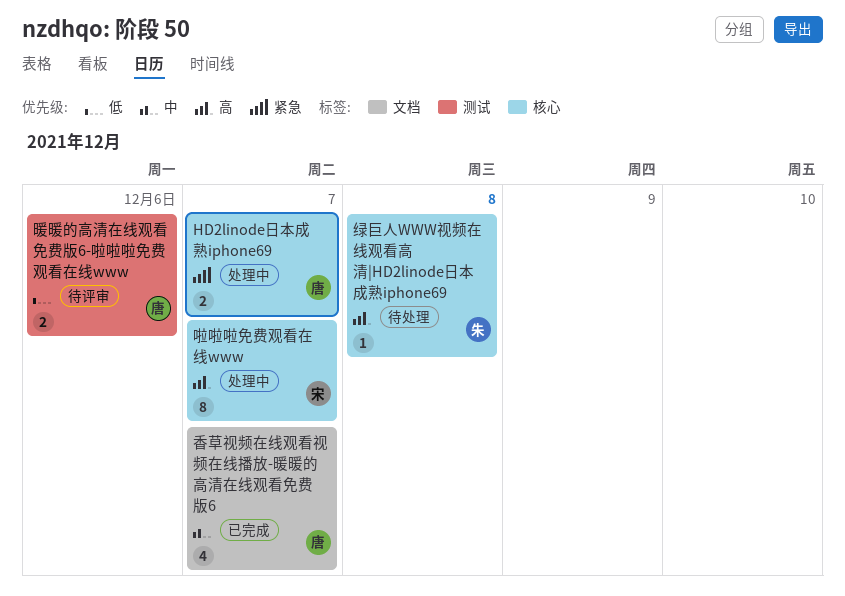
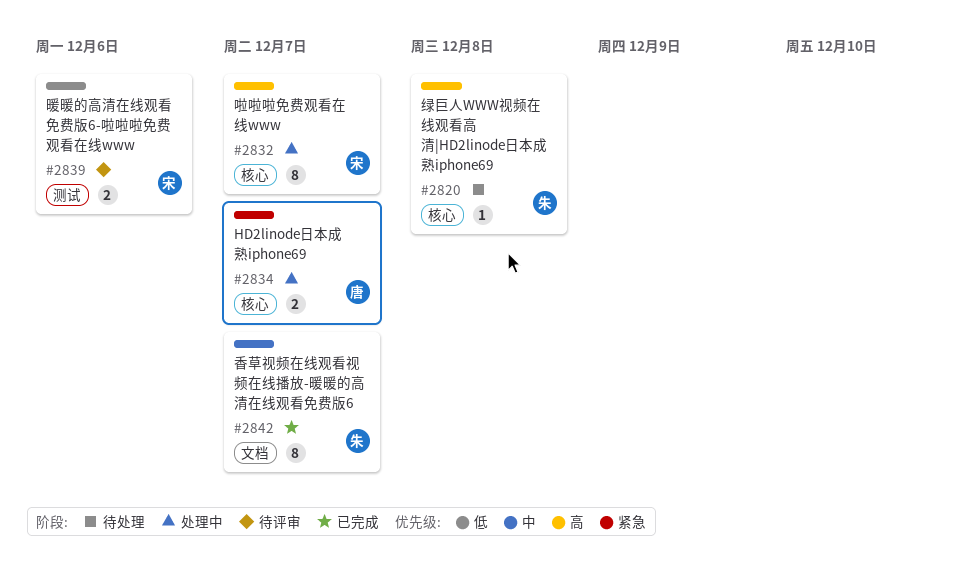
暖暖的高清在线观看免费版6-啦啦啦免费观看在线www, owner: 唐 -> 宋
香草视频在线观看视频在线播放-暖暖的高清在线观看免费版6, owner: 唐 -> 朱
香草视频在线观看视频在线播放-暖暖的高清在线观看免费版6, estimate: 4 -> 8

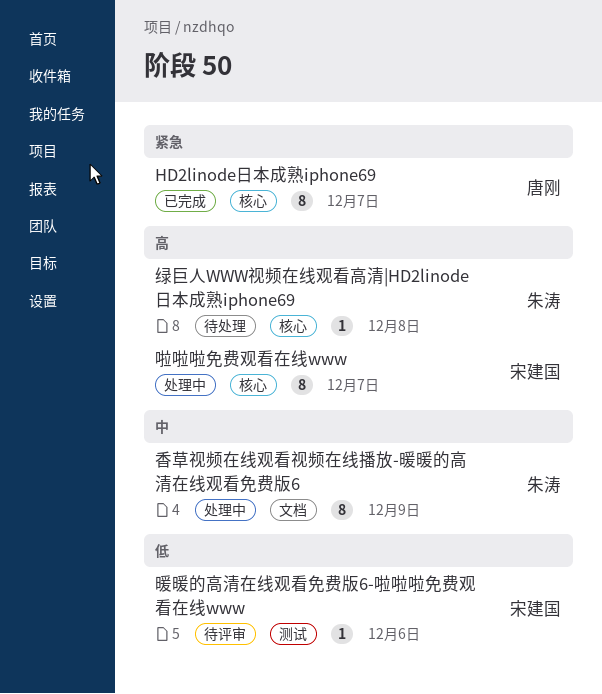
HD2linode日本成熟iphone69, status: 处理中 -> 已完成
HD2linode日本成熟iphone69, estimate: 2 -> 8
暖暖的高清在线观看免费版6-啦啦啦免费观看在线www, estimate: 2 -> 1
香草视频在线观看视频在线播放-暖暖的高清在线观看免费版6, status: 已完成 -> 处理中
香草视频在线观看视频在线播放-暖暖的高清在线观看免费版6, due: Dec 7 -> Dec 9

